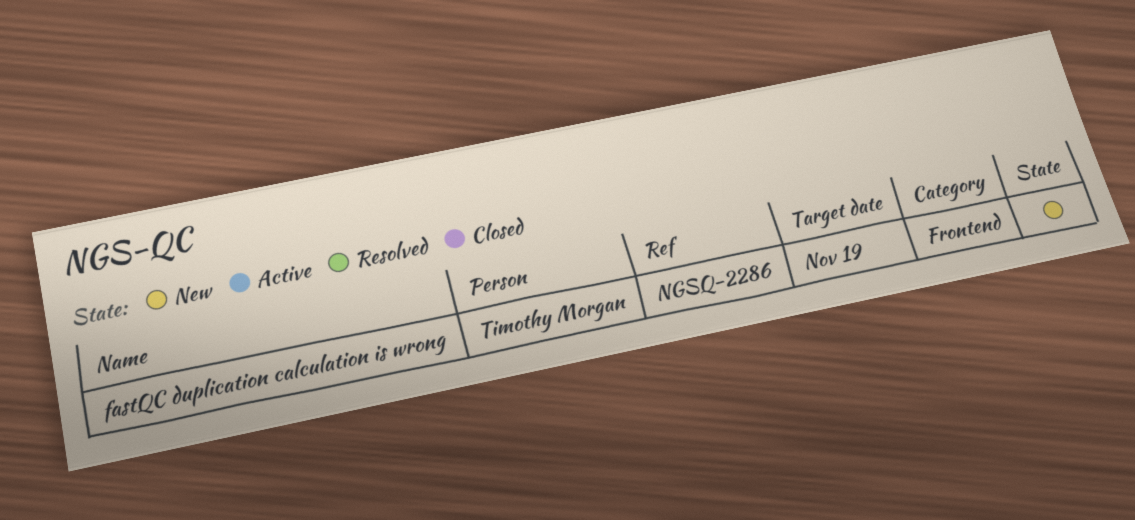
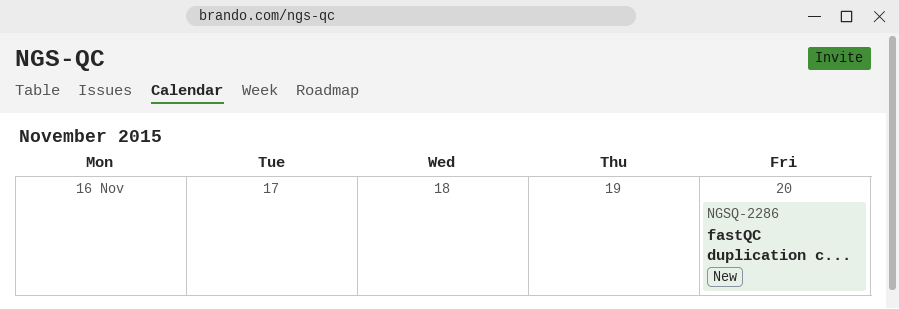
NGSQ-2286, due: Nov 19 -> Nov 20

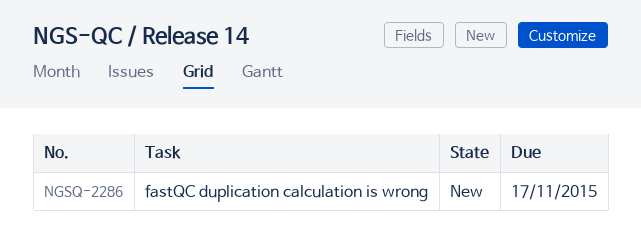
NGSQ-2286, due: Nov 20 -> Nov 17

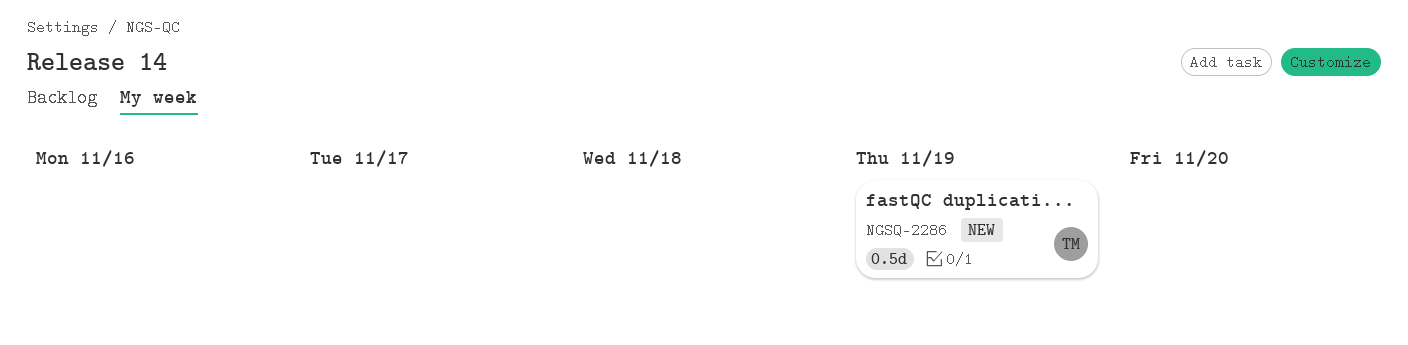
NGSQ-2286, due: Nov 17 -> Nov 19

